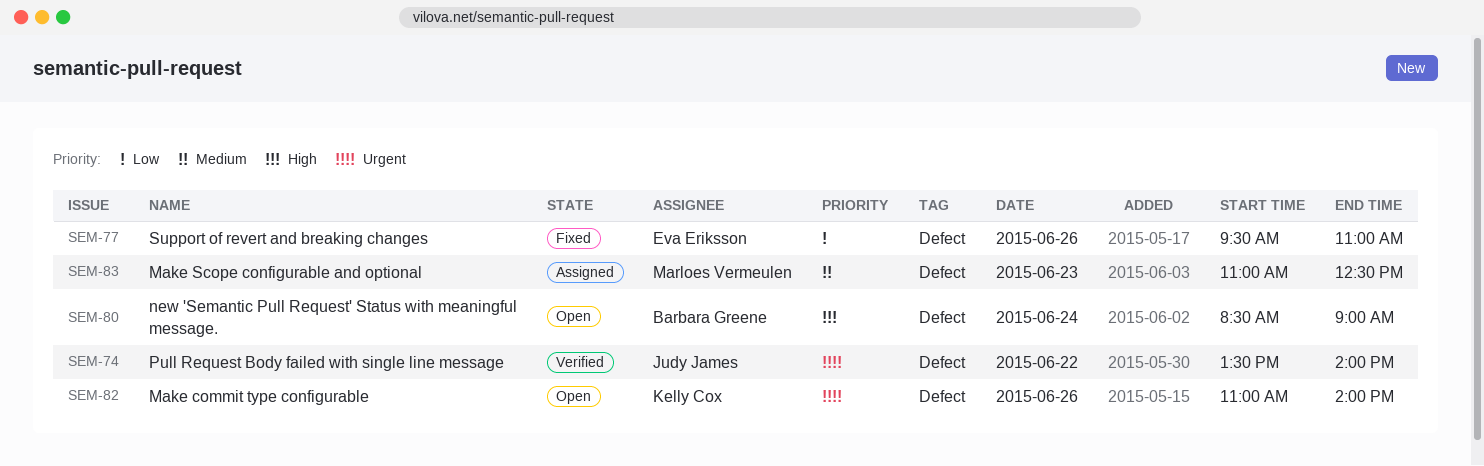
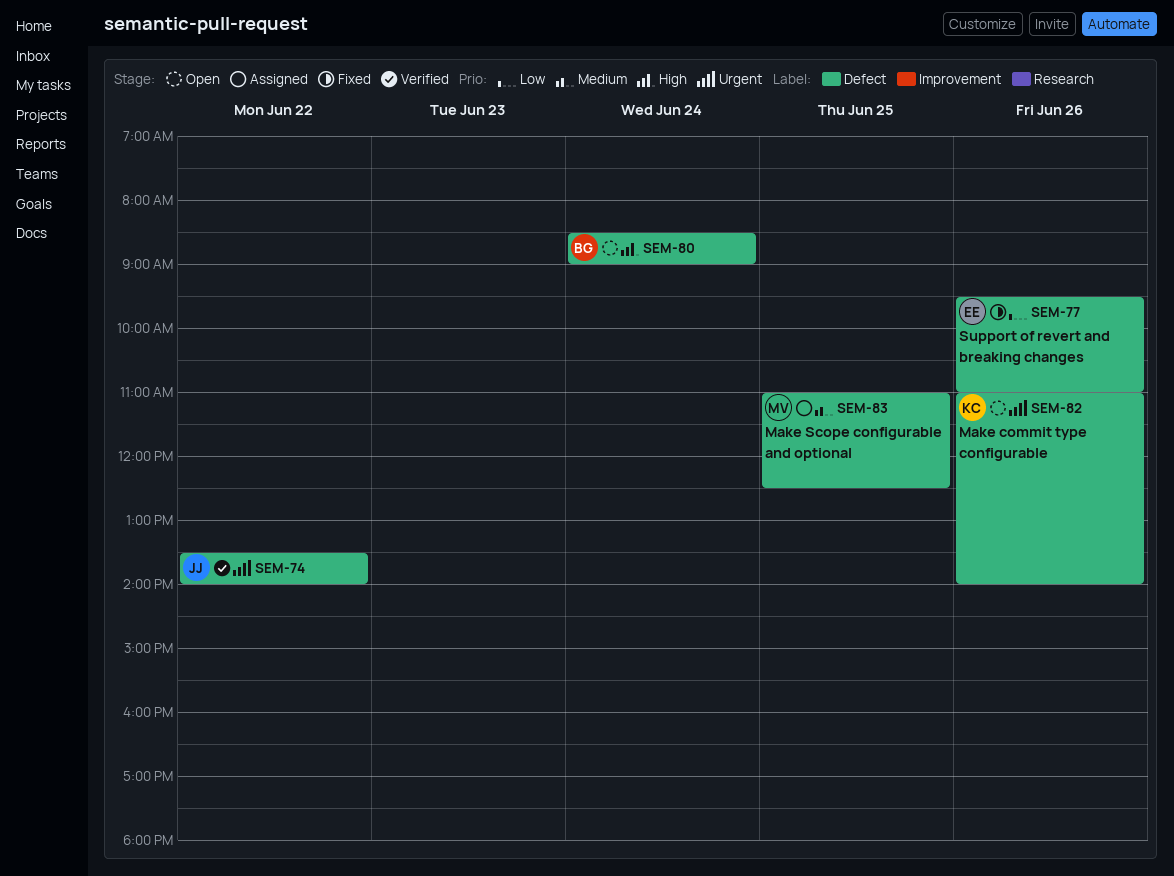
SEM-83, day: Jun 23 -> Jun 25

